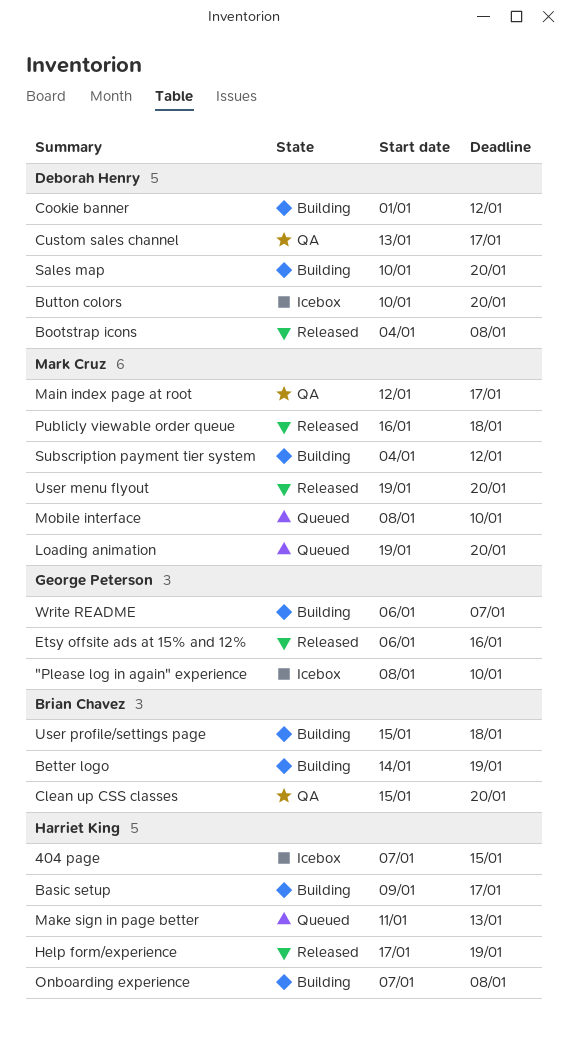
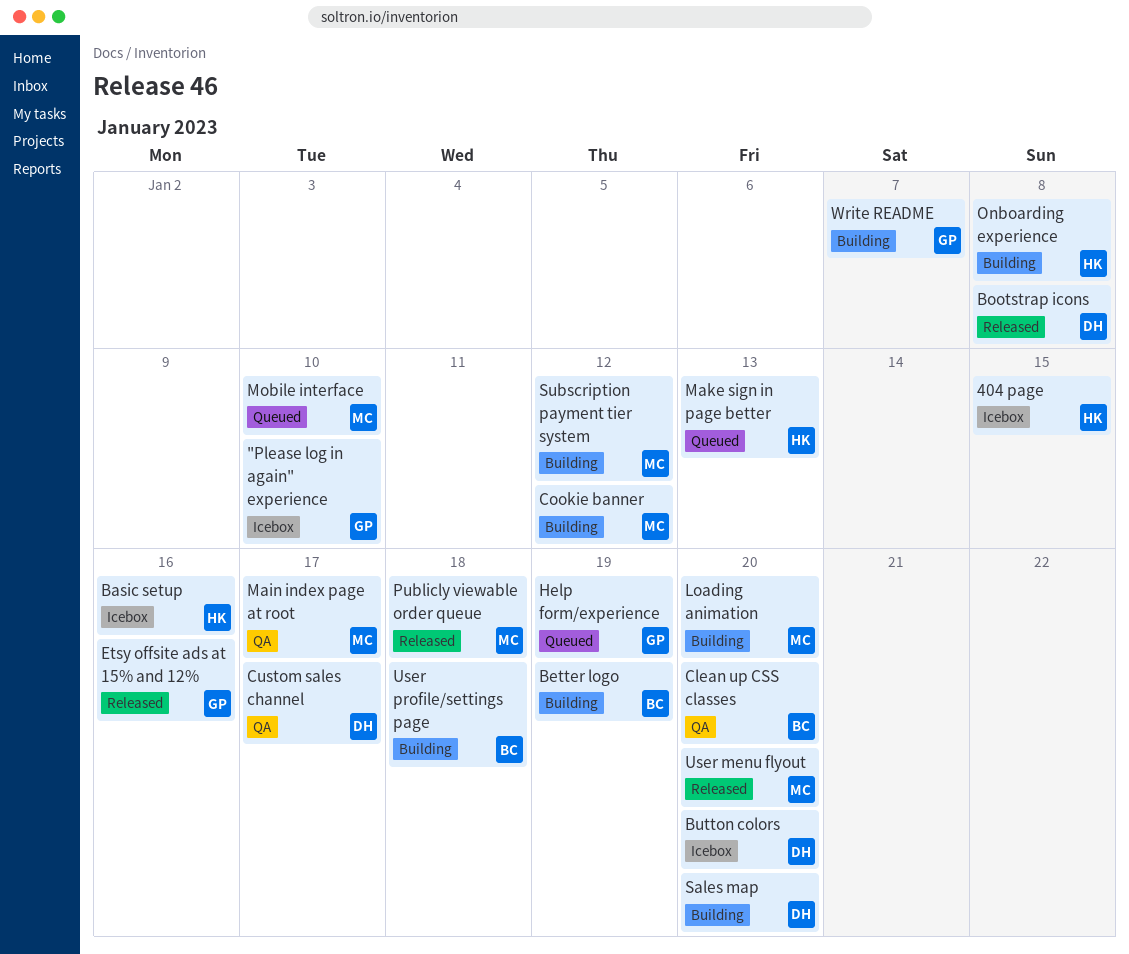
Basic setup, status: Building -> Icebox
Basic setup, due: Jan 17 -> Jan 16
Cookie banner, owner: Deborah Henry -> Mark Cruz
Help form/experience, status: Released -> Queued
Help form/experience, owner: Harriet King -> George Peterson
Loading animation, status: Queued -> Building

